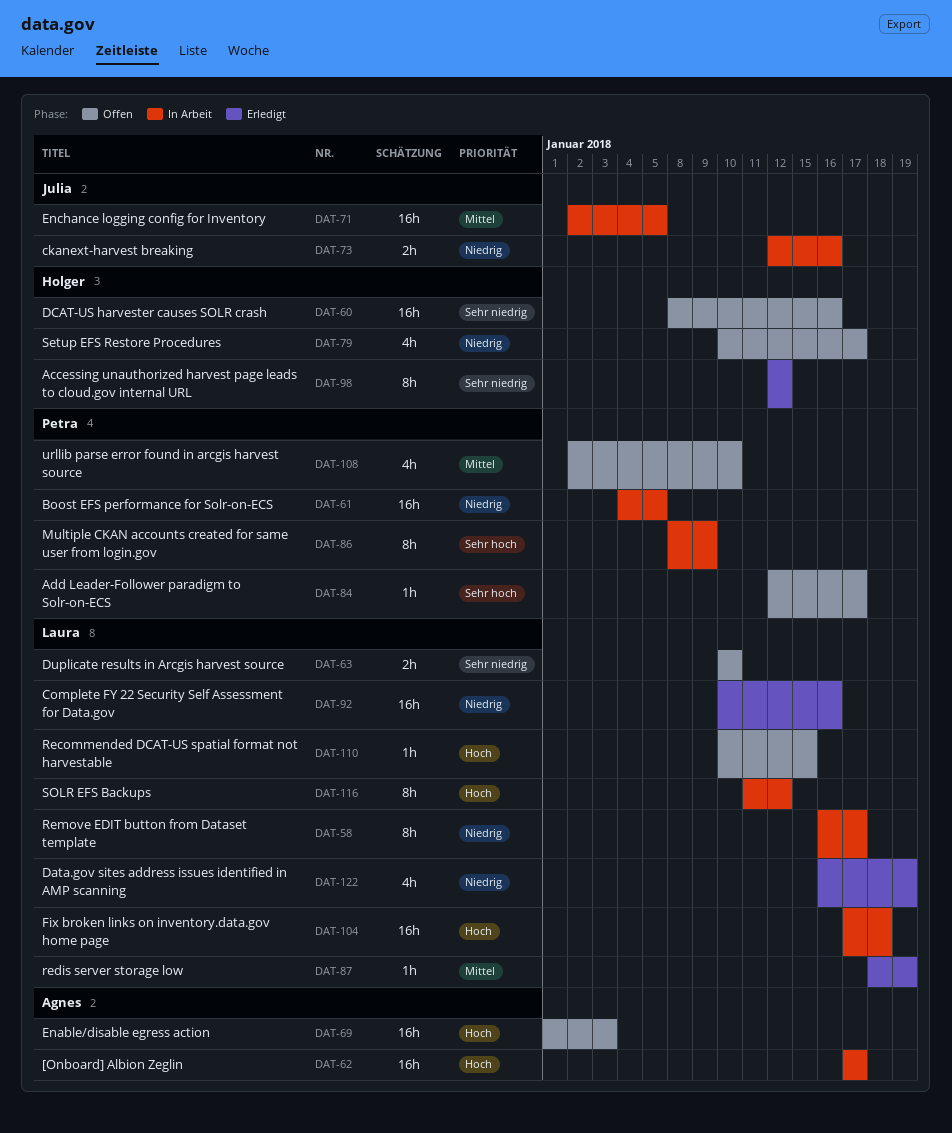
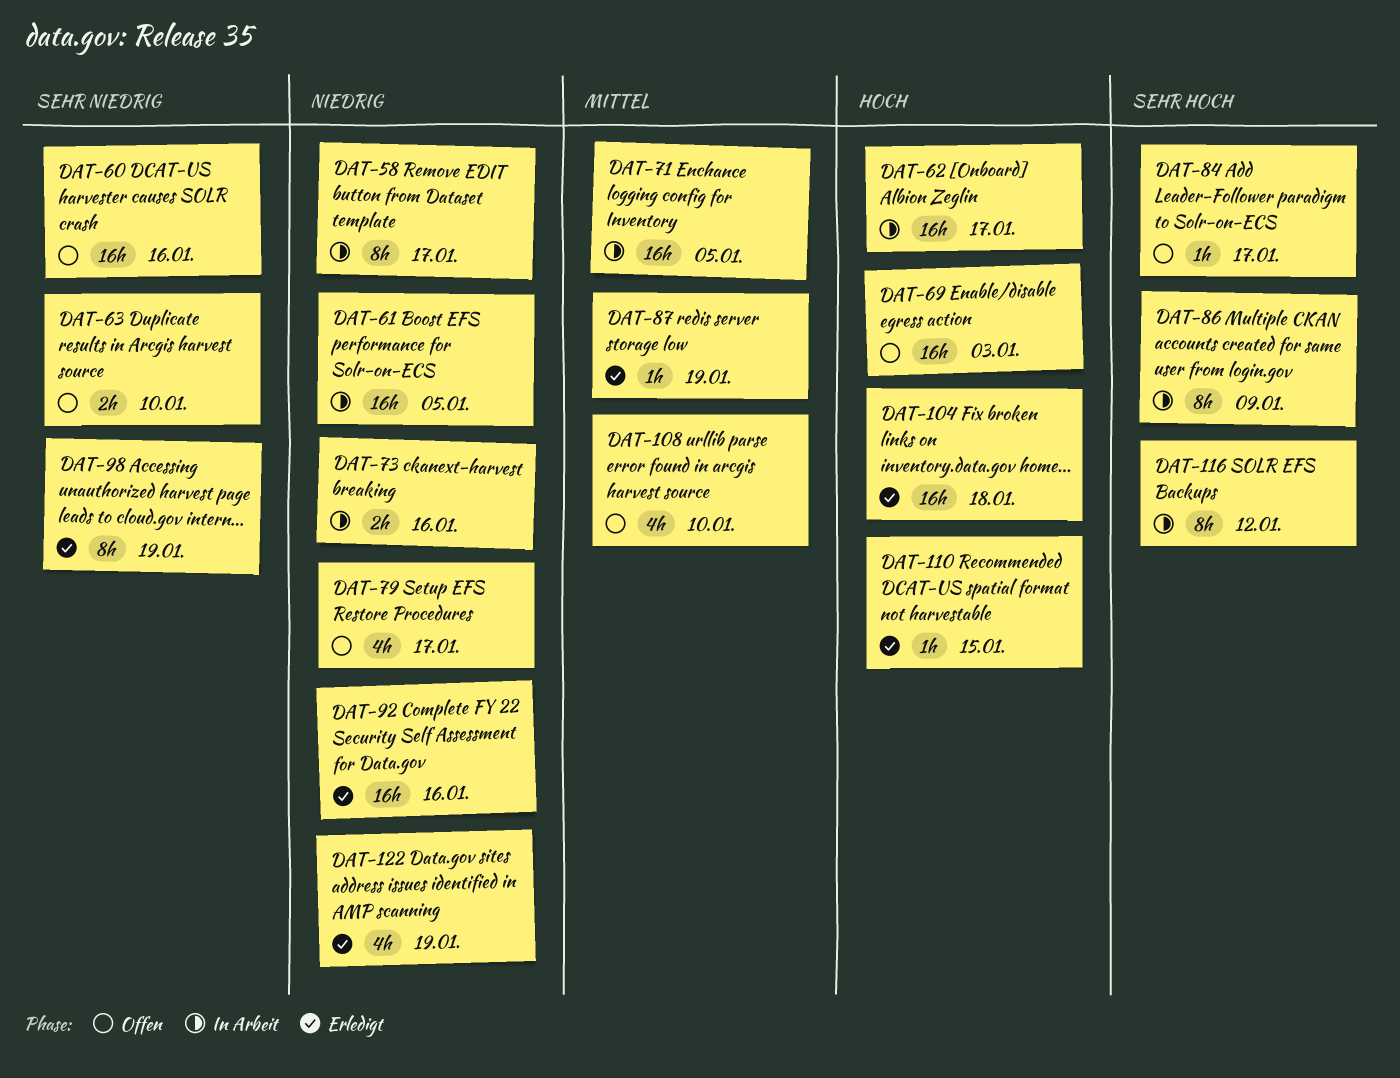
DAT-98, due: Jan 12 -> Jan 19
DAT-104, status: In Arbeit -> Erledigt
DAT-110, status: Offen -> Erledigt
DAT-116, priority: Hoch -> Sehr hoch

